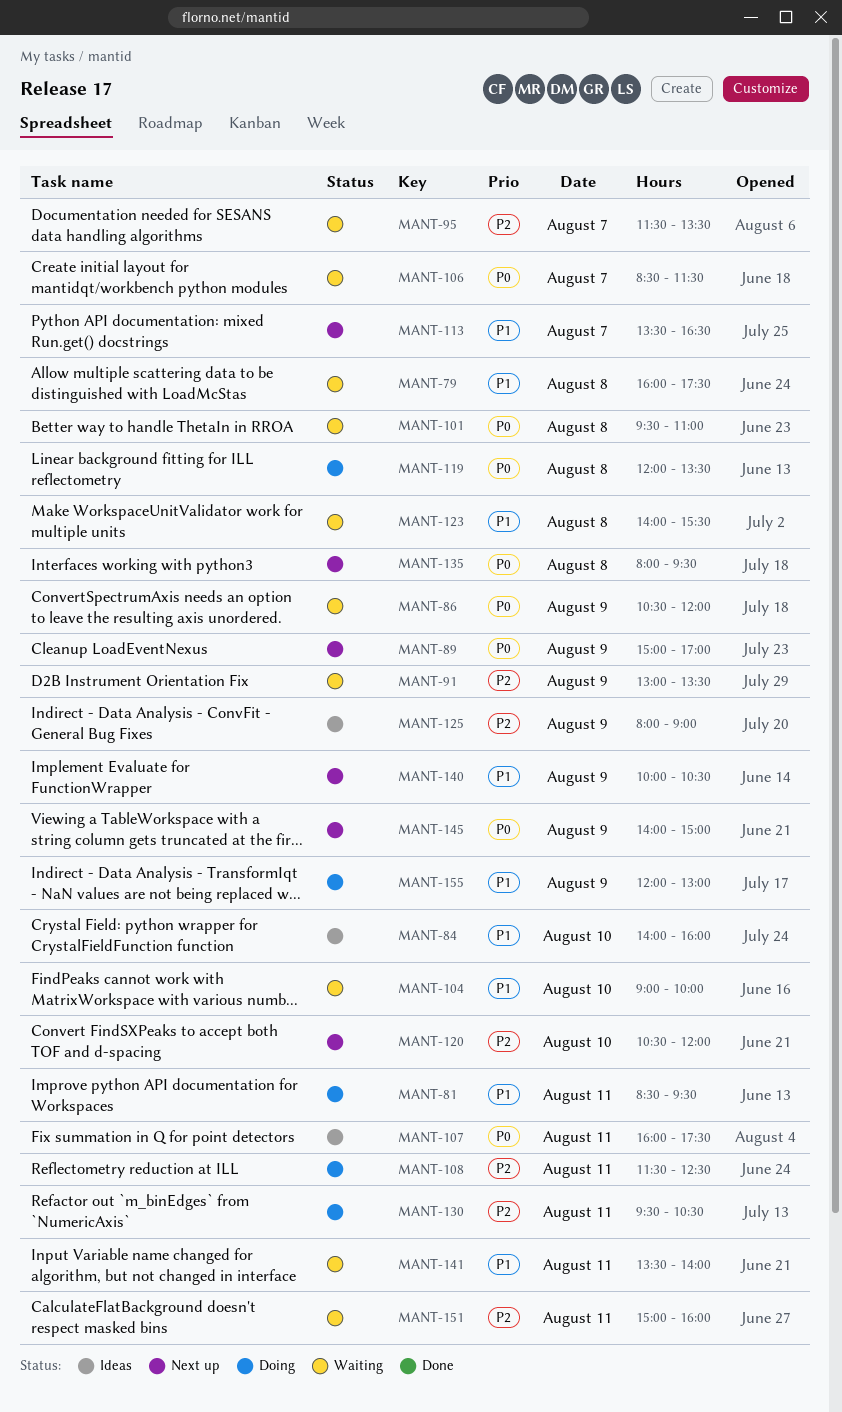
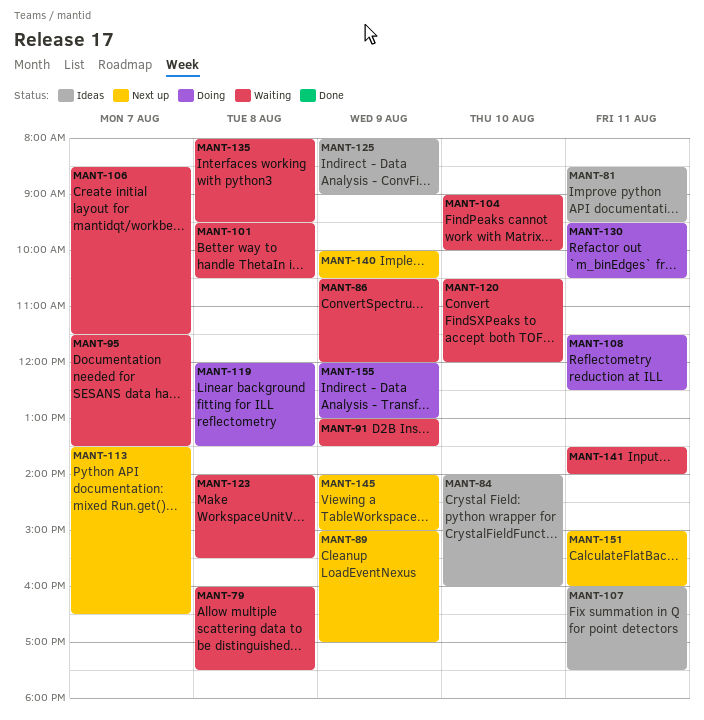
MANT-81, status: Doing -> Ideas
MANT-101, ends: 11:00 -> 10:30
MANT-120, status: Next up -> Waiting
MANT-135, status: Next up -> Waiting
MANT-151, status: Waiting -> Next up

